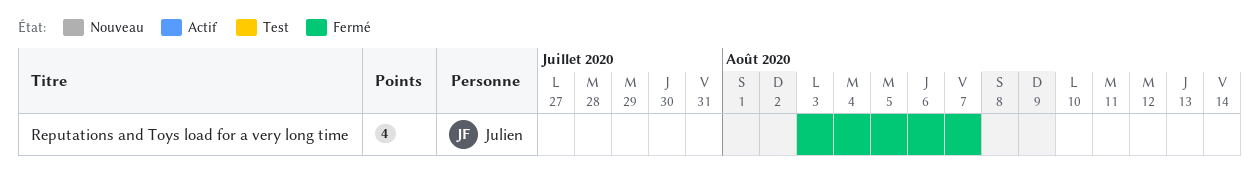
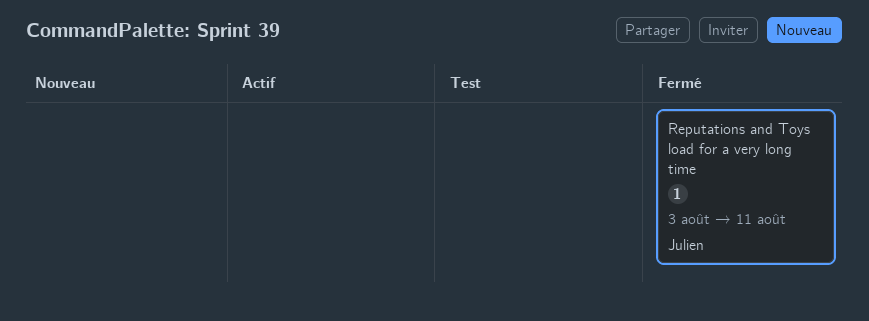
Reputations and Toys load for a very long time, estimate: 4 -> 1
Reputations and Toys load for a very long time, due: Aug 7 -> Aug 11

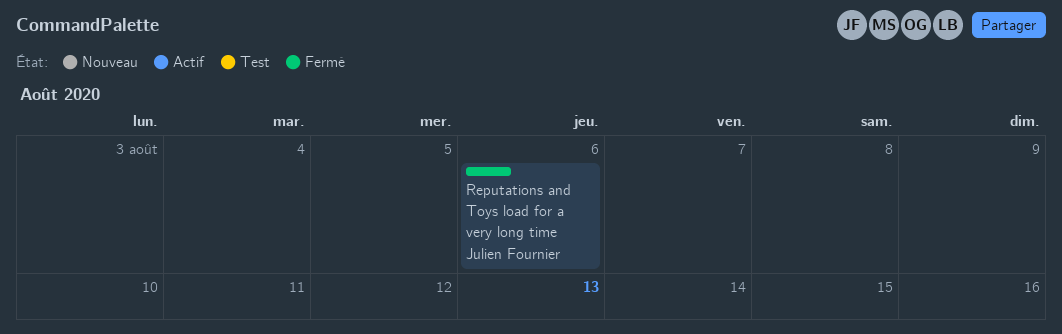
Reputations and Toys load for a very long time, due: Aug 11 -> Aug 6

